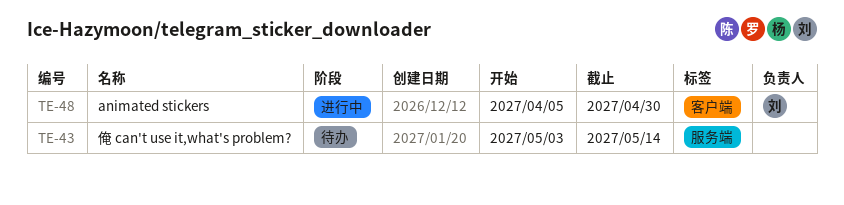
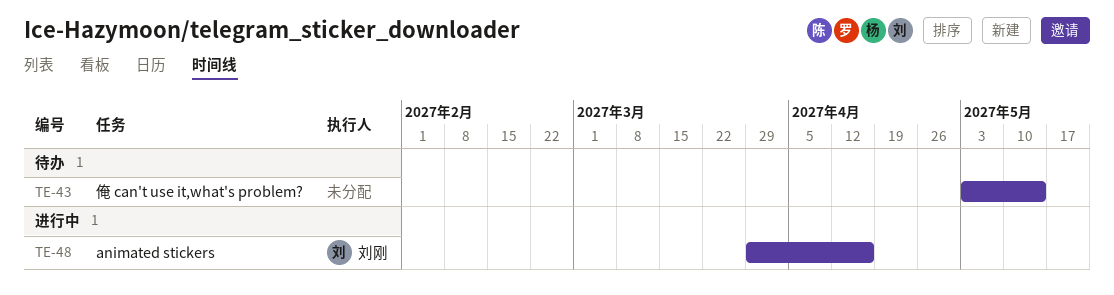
TE-48, start: Apr 5 -> Mar 29
TE-48, due: Apr 30 -> Apr 16

